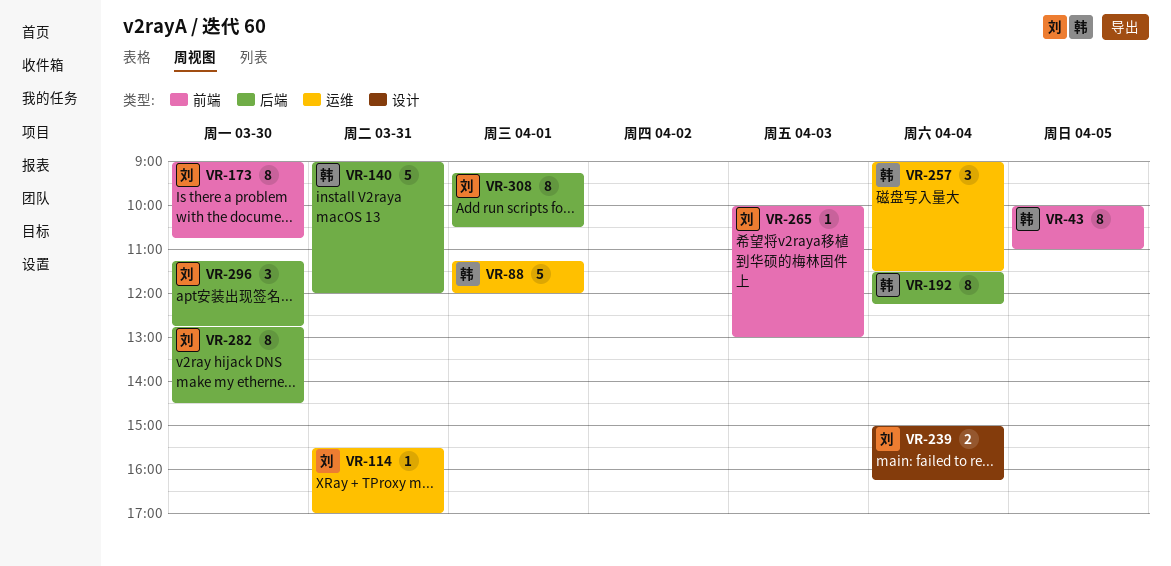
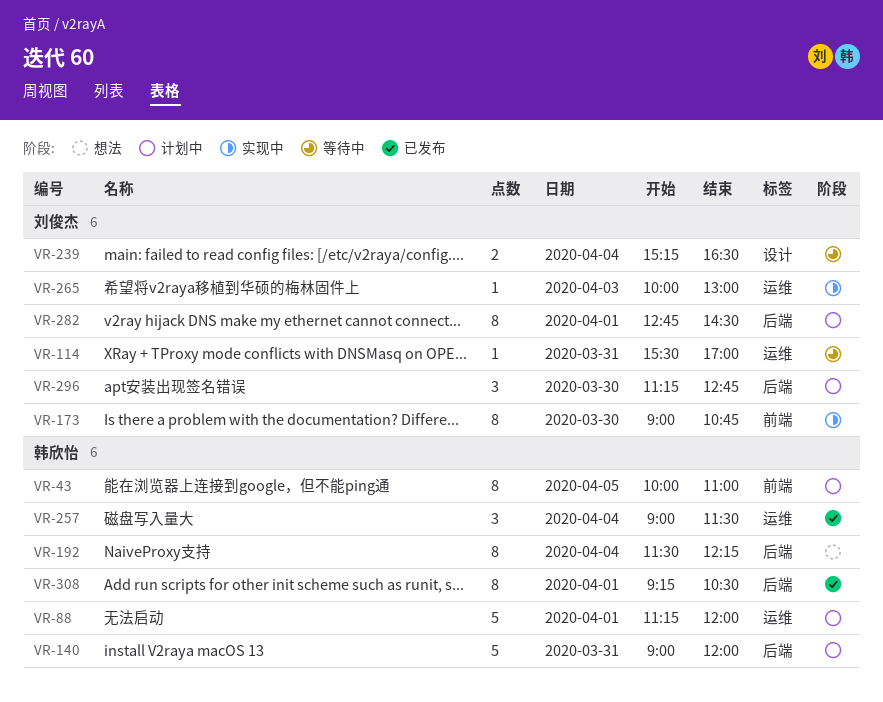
VR-239, begins: 15:00 -> 15:15
VR-239, ends: 16:15 -> 16:30
VR-265, label: 前端 -> 运维
VR-282, day: Mar 30 -> Apr 1
VR-308, owner: 刘俊杰 -> 韩欣怡

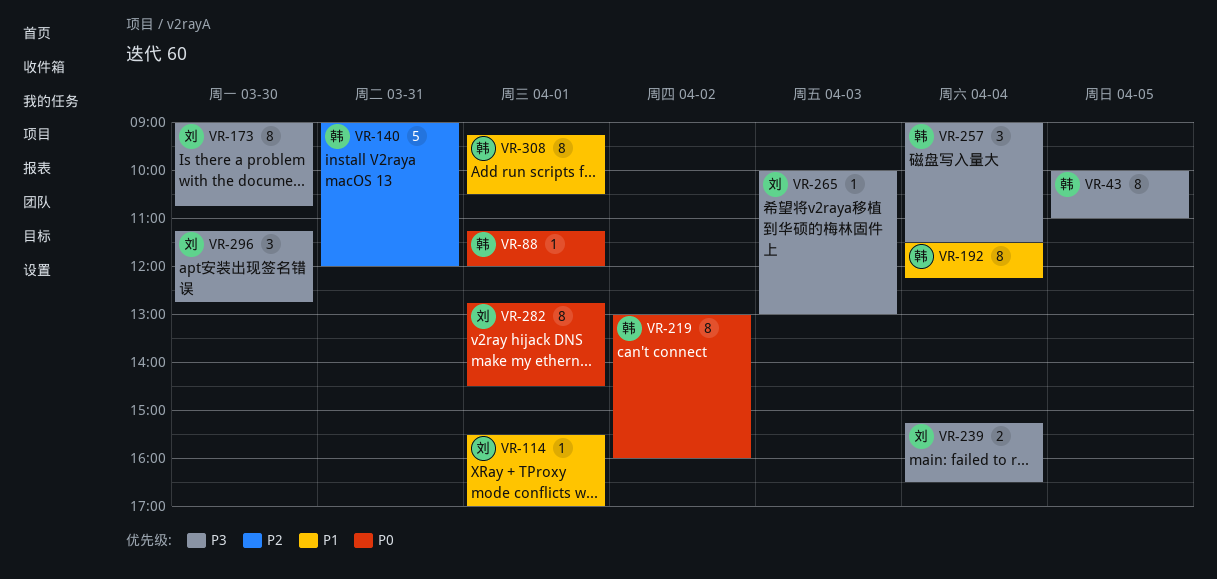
VR-88, estimate: 5 -> 1
VR-114, day: Mar 31 -> Apr 1
VR-219: none -> present

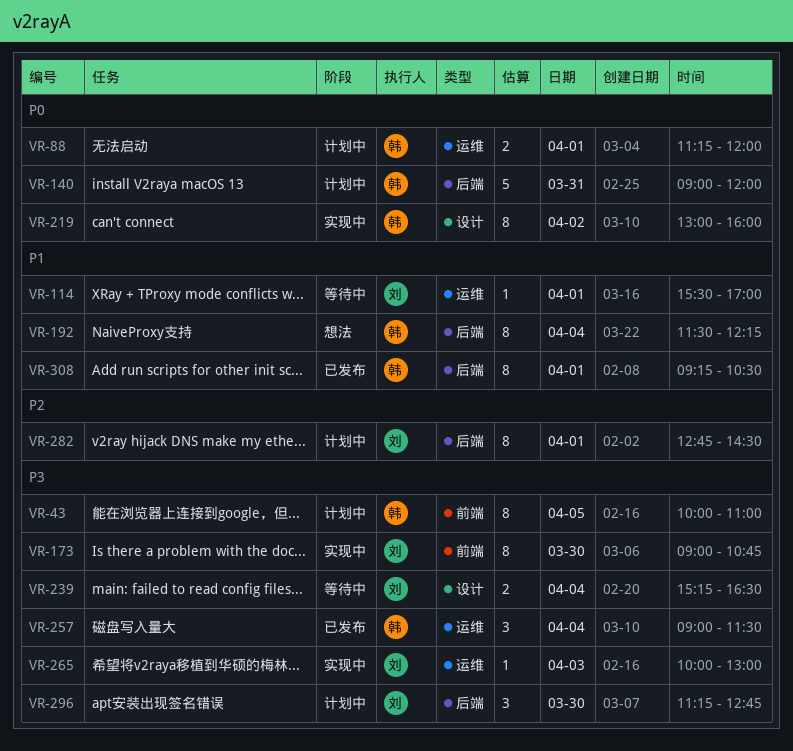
VR-88, estimate: 1 -> 2
VR-140, priority: P2 -> P0
VR-282, priority: P0 -> P2

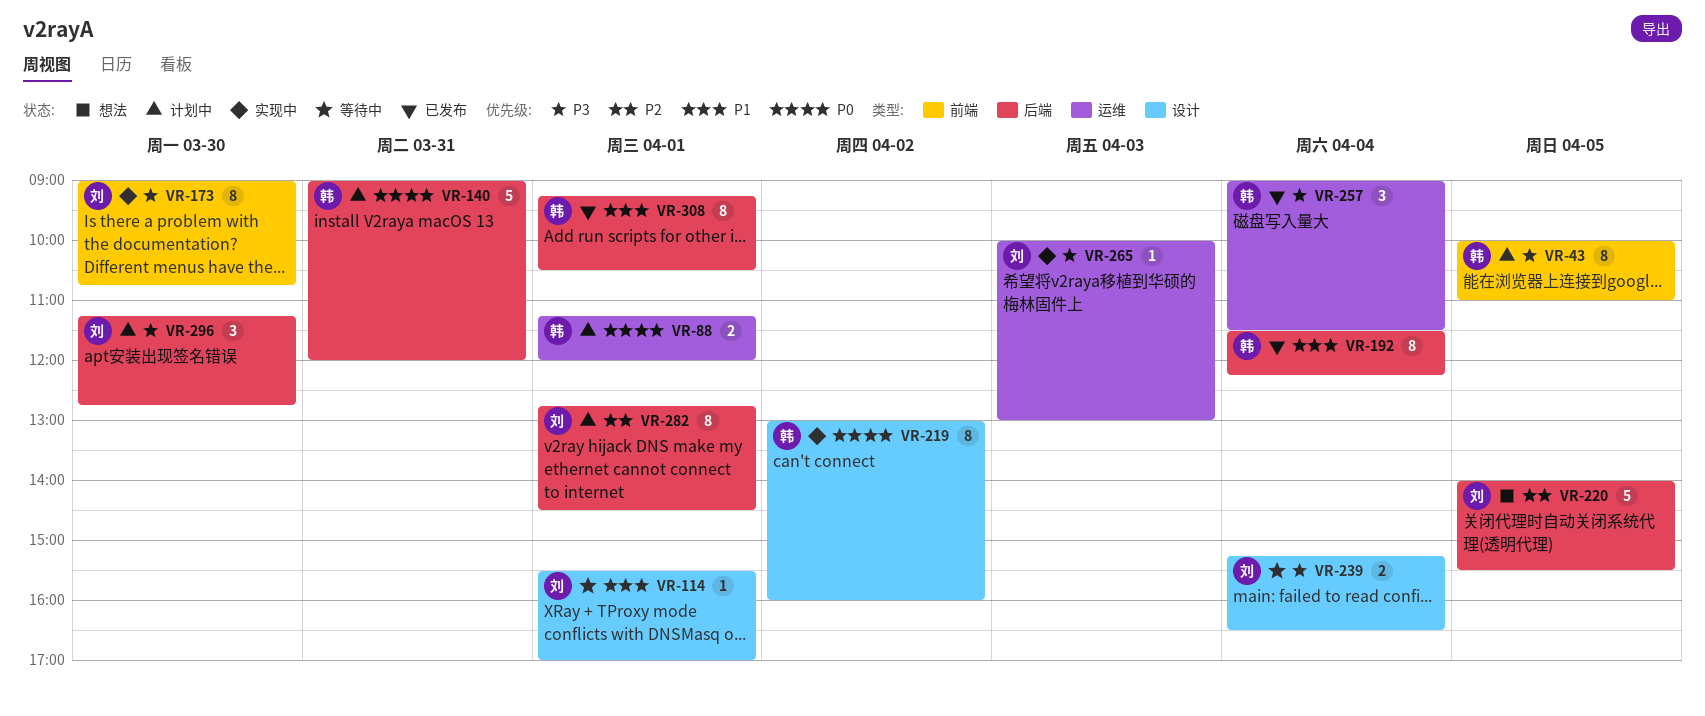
VR-114, label: 运维 -> 设计
VR-192, status: 想法 -> 已发布
VR-220: none -> present

